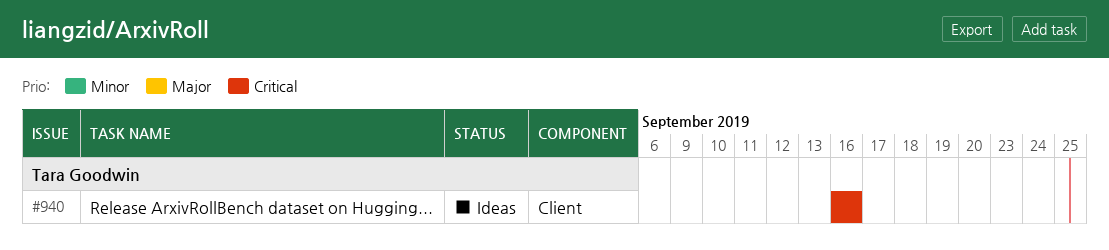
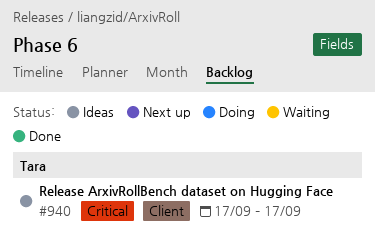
#940, start: Sep 16 -> Sep 17
#940, due: Sep 16 -> Sep 17

